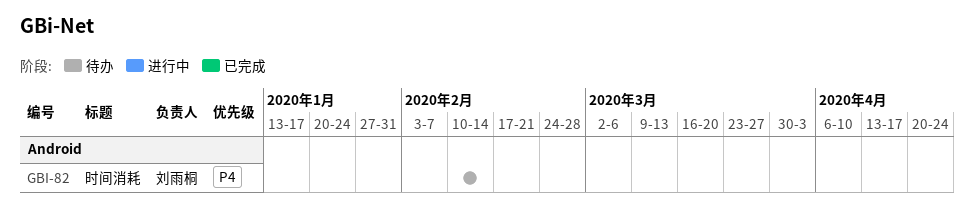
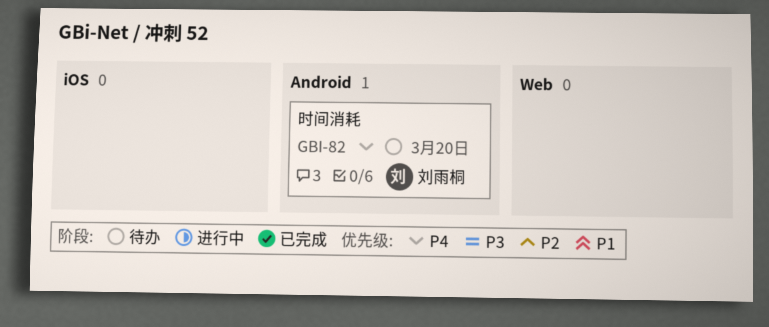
GBI-82, due: Feb 14 -> Mar 20

